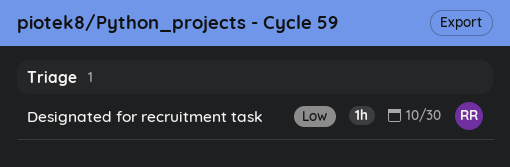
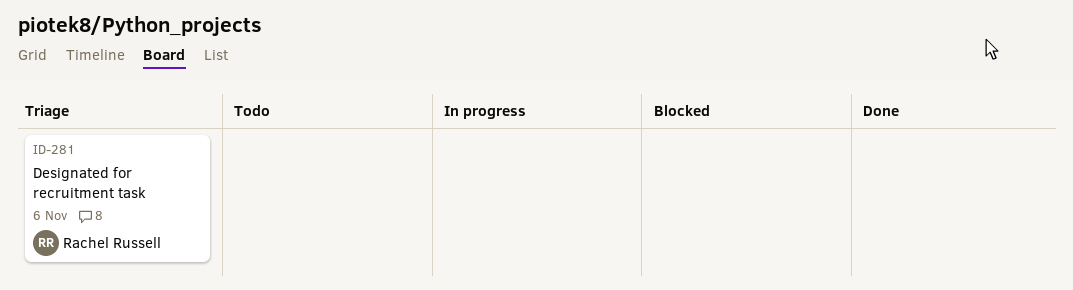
Designated for recruitment task, due: Oct 30 -> Nov 6

